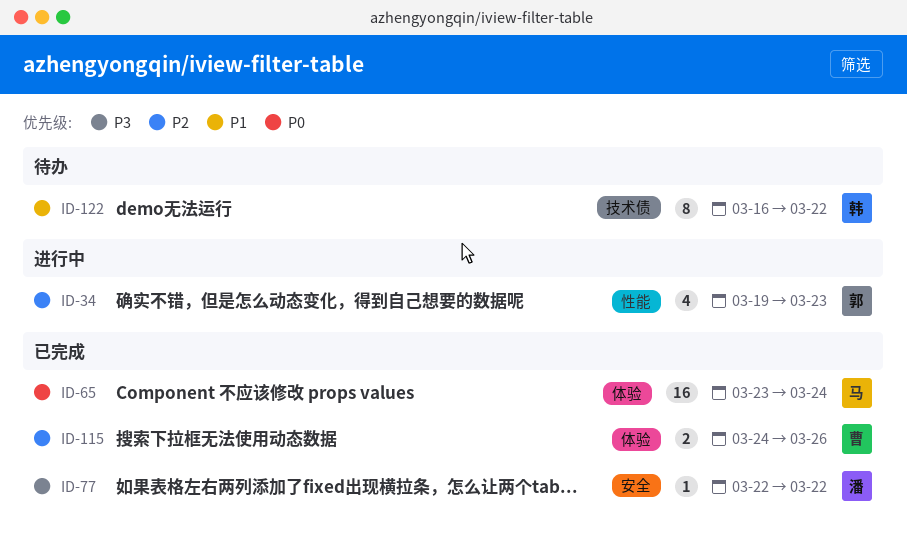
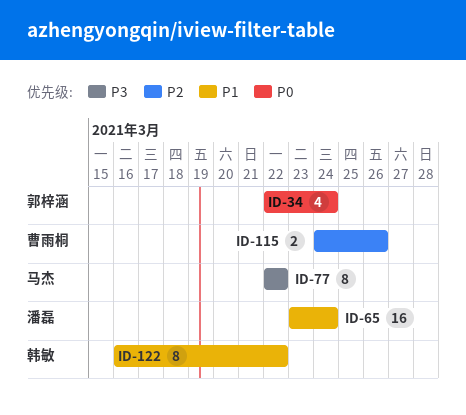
ID-34, priority: P2 -> P0
ID-34, start: Mar 19 -> Mar 22
ID-34, due: Mar 23 -> Mar 24
ID-65, owner: 马杰 -> 潘磊
ID-65, priority: P0 -> P1
ID-77, owner: 潘磊 -> 马杰
ID-77, estimate: 1 -> 8

